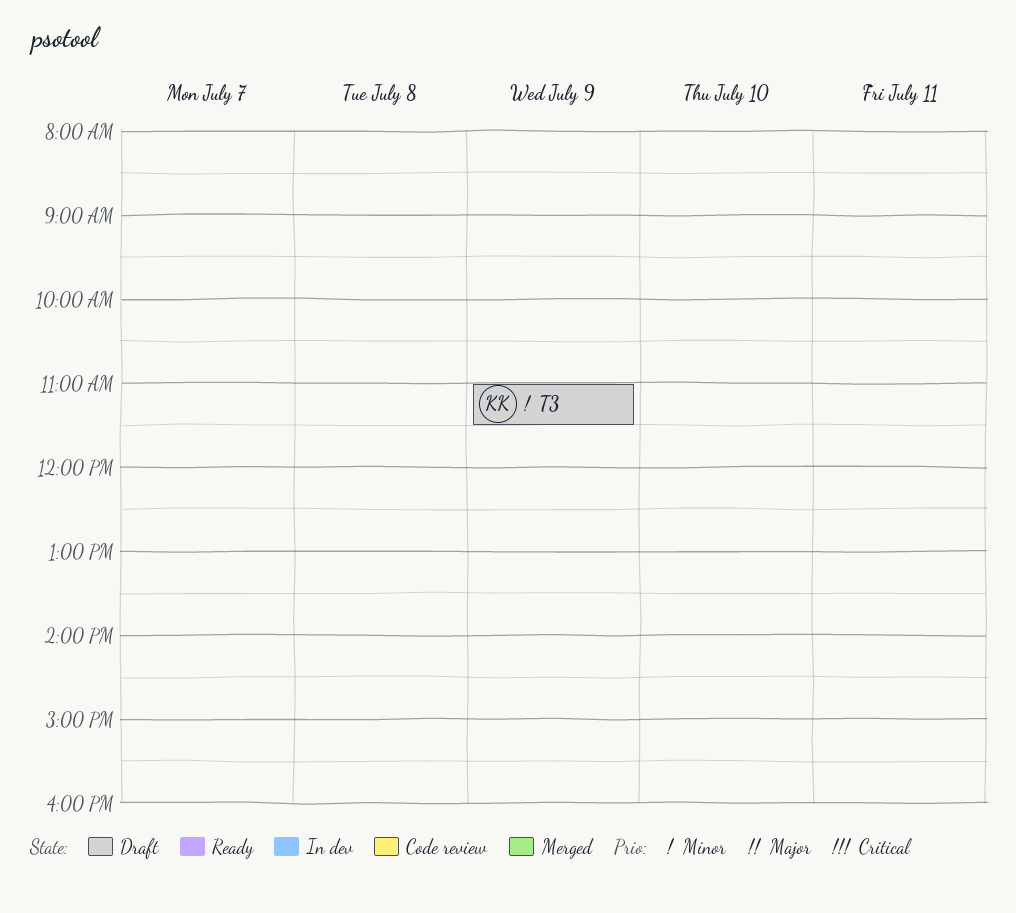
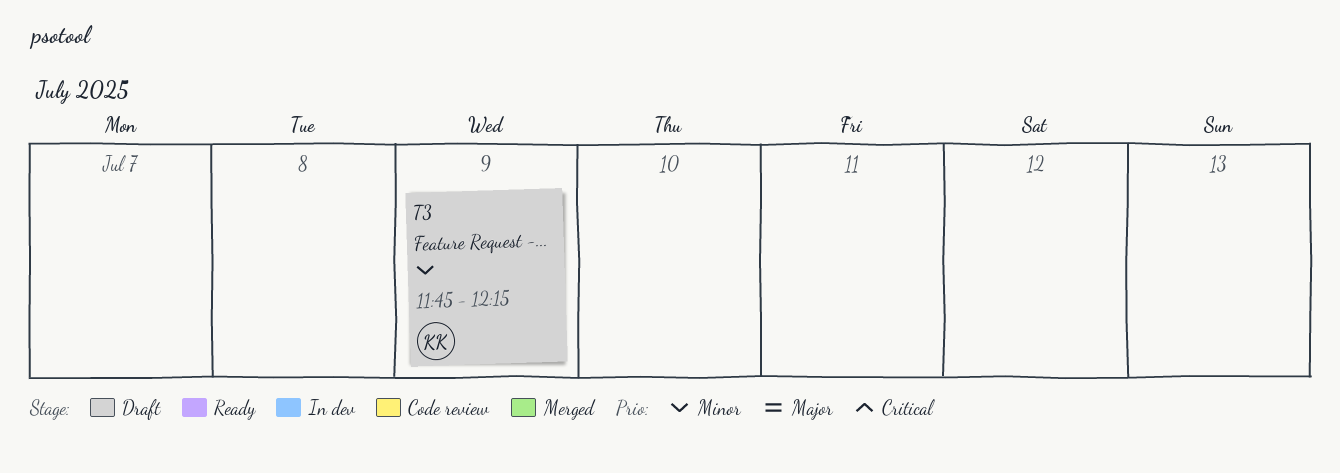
T3, begins: 11:00 -> 11:45
T3, ends: 11:30 -> 12:15

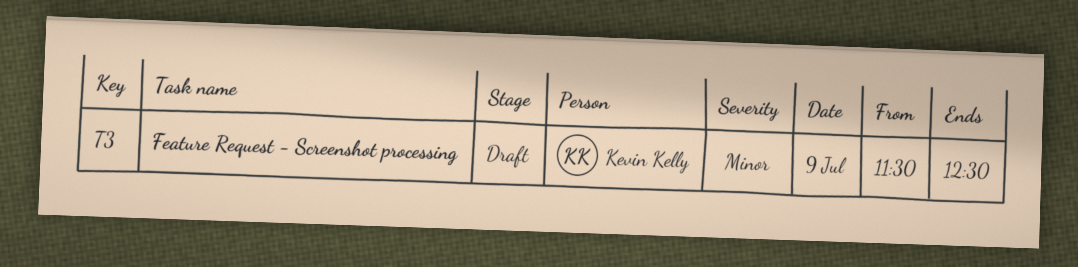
T3, begins: 11:45 -> 11:30
T3, ends: 12:15 -> 12:30

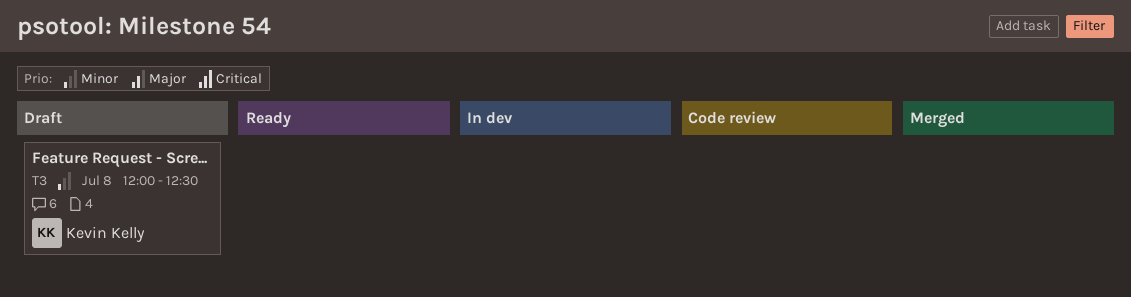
T3, day: Jul 9 -> Jul 8
T3, begins: 11:30 -> 12:00

